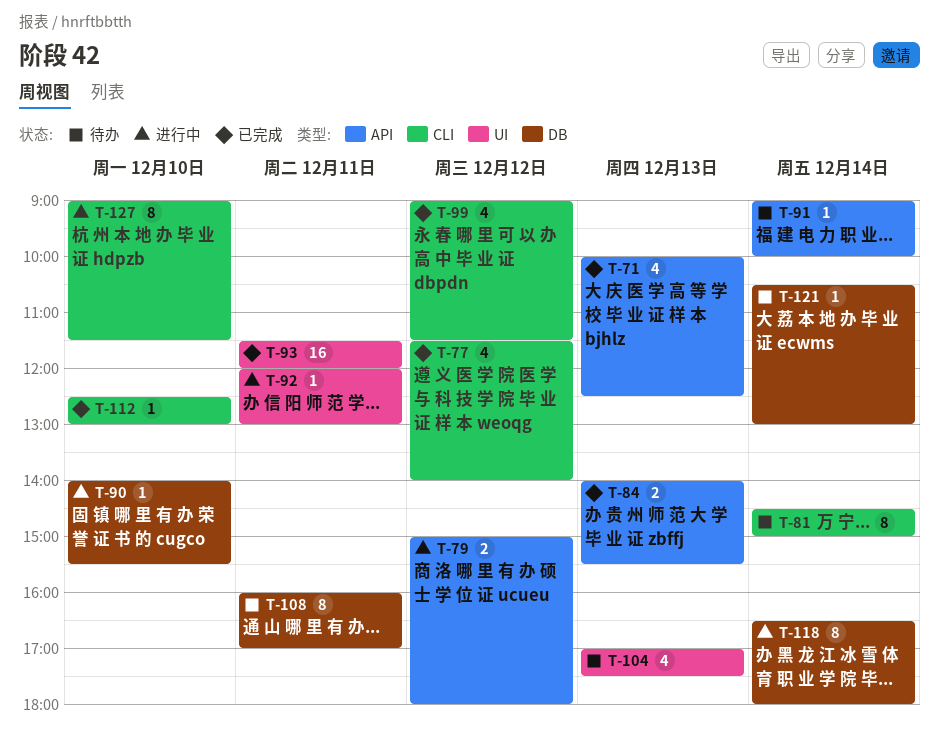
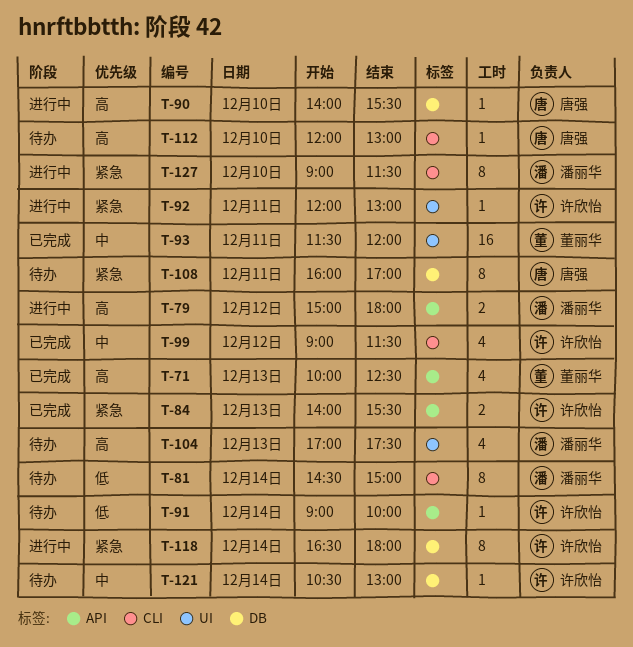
T-77: present -> none
T-112, status: 已完成 -> 待办
T-112, begins: 12:30 -> 12:00

